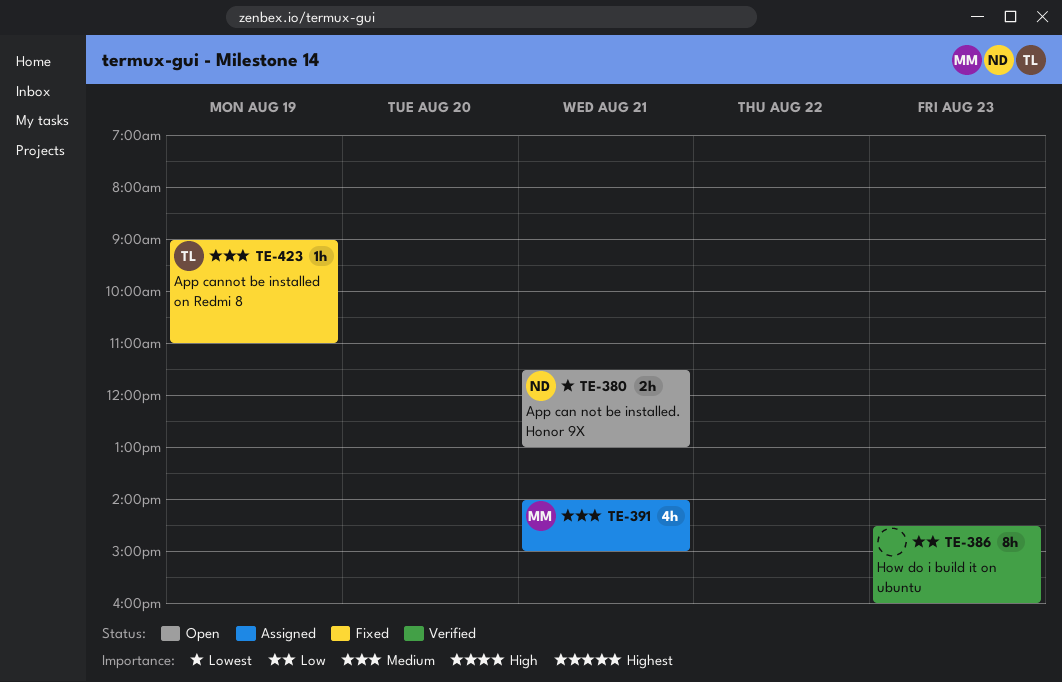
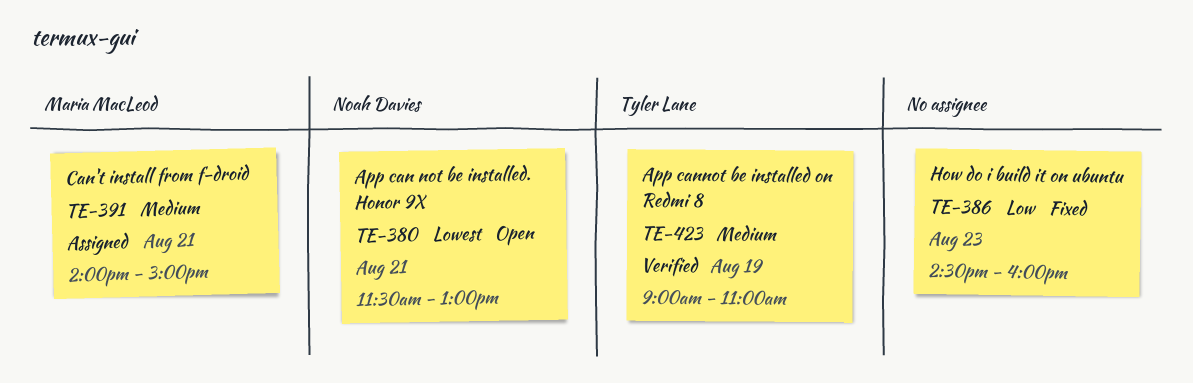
TE-386, status: Verified -> Fixed
TE-423, status: Fixed -> Verified

